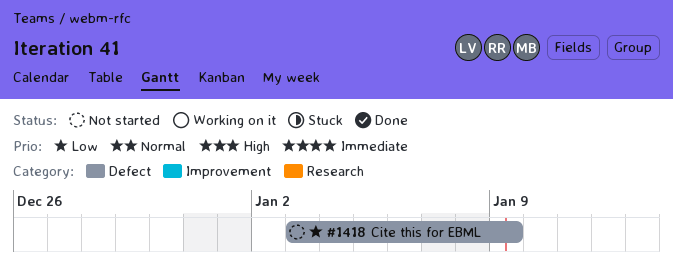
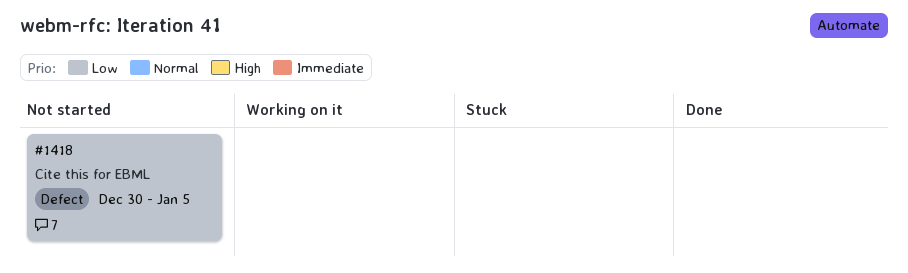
#1418, start: Jan 3 -> Dec 30
#1418, due: Jan 9 -> Jan 5

